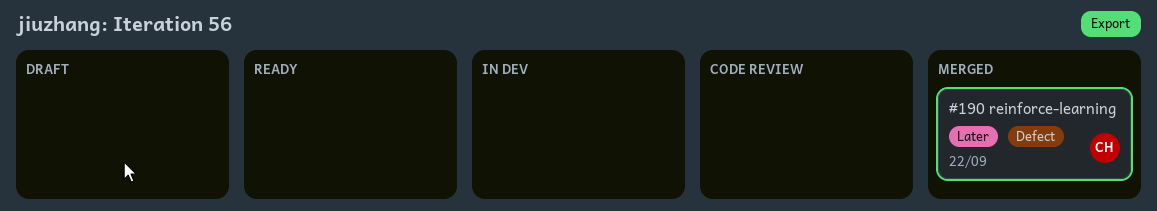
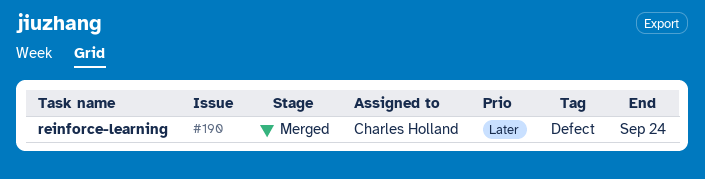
#190, due: Sep 22 -> Sep 24

